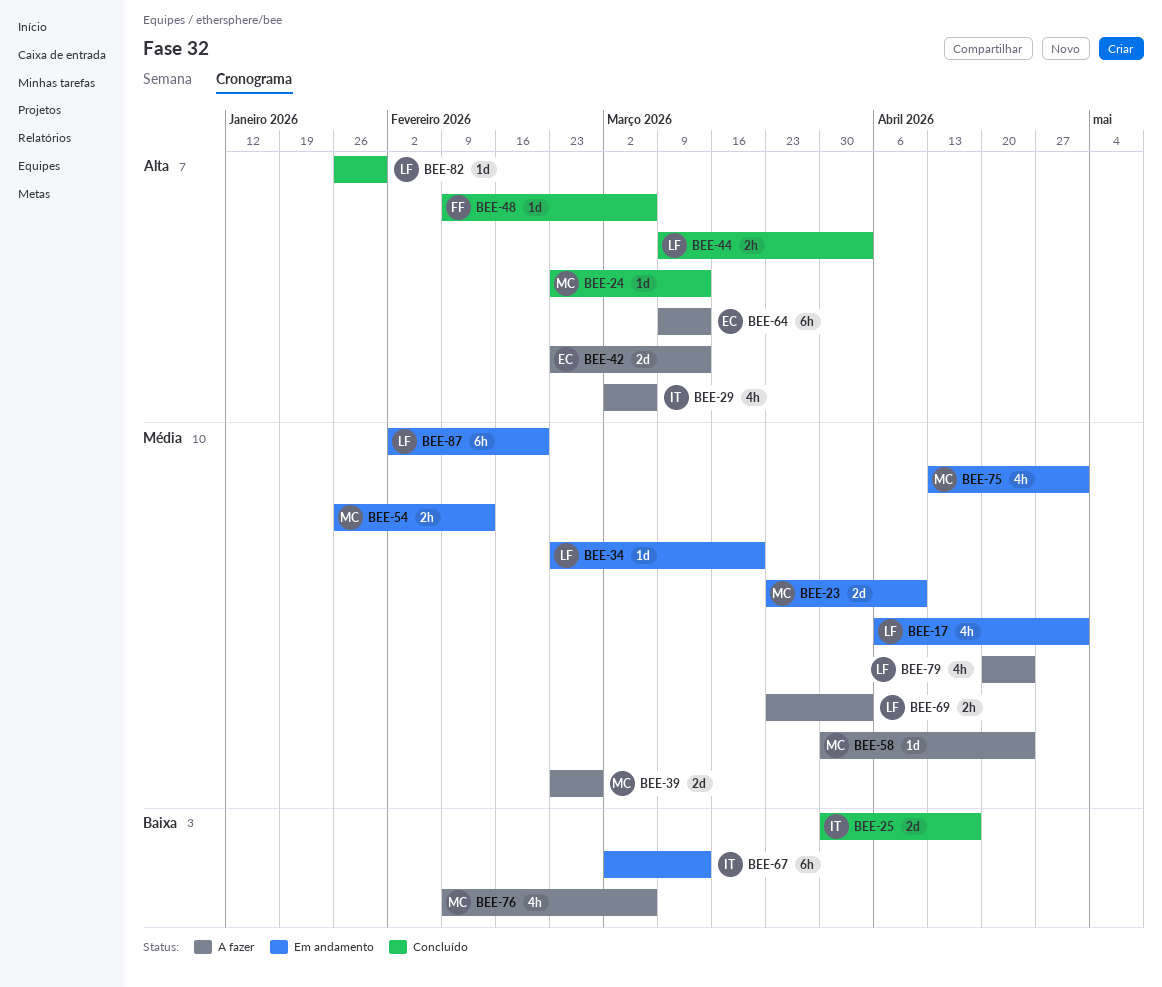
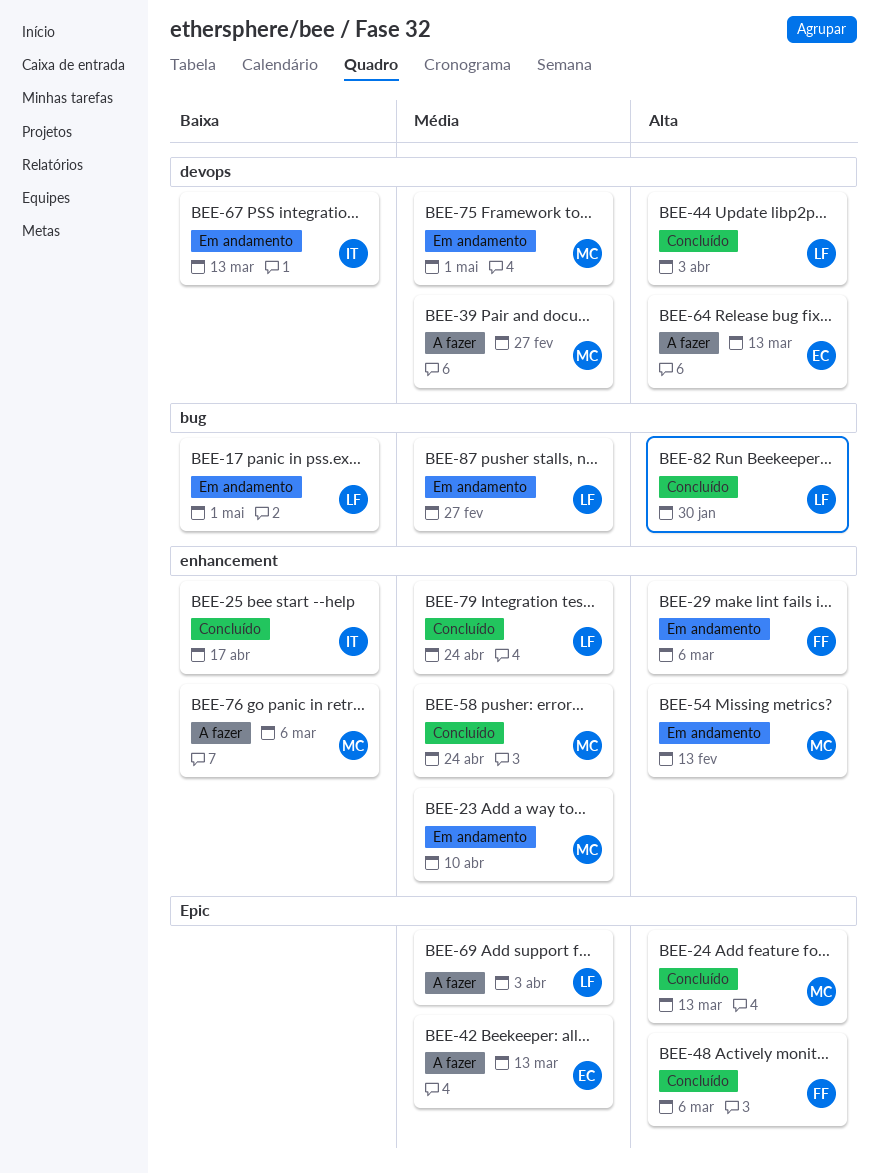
BEE-17, priority: Média -> Baixa
BEE-29, status: A fazer -> Em andamento
BEE-29, owner: IT -> FF
BEE-34: present -> none
BEE-42, priority: Alta -> Média
BEE-54, priority: Média -> Alta
BEE-58, status: A fazer -> Concluído
BEE-79, status: A fazer -> Concluído
BEE-87, due: Feb 20 -> Feb 27

